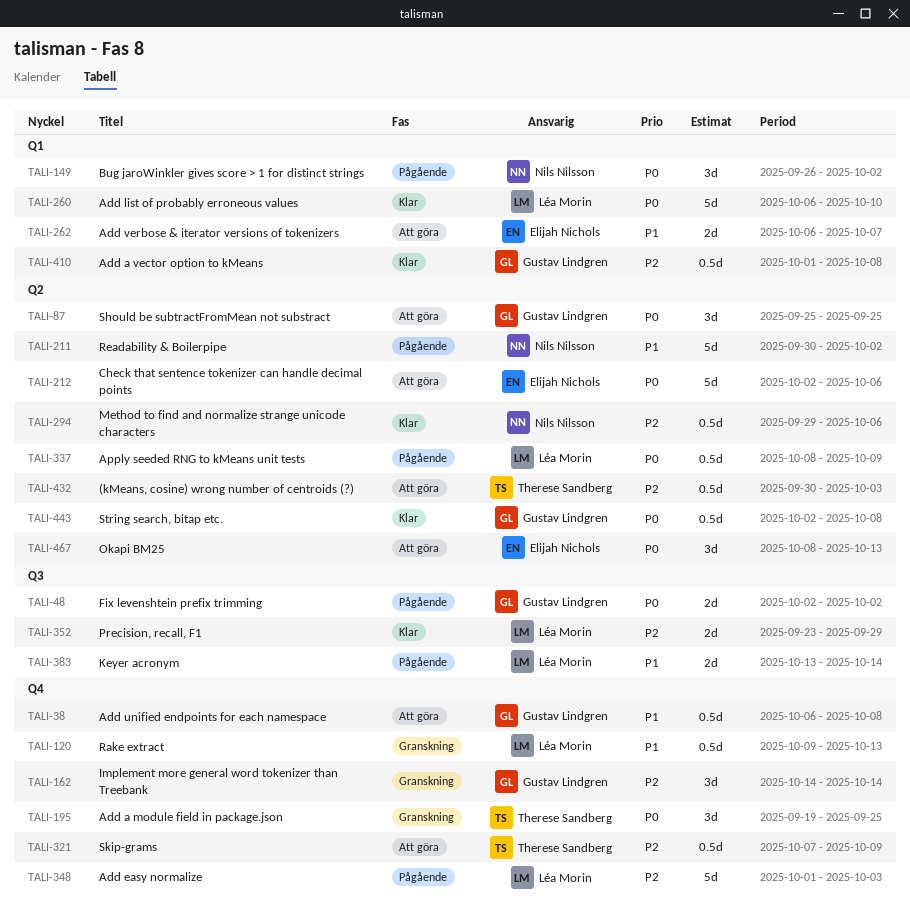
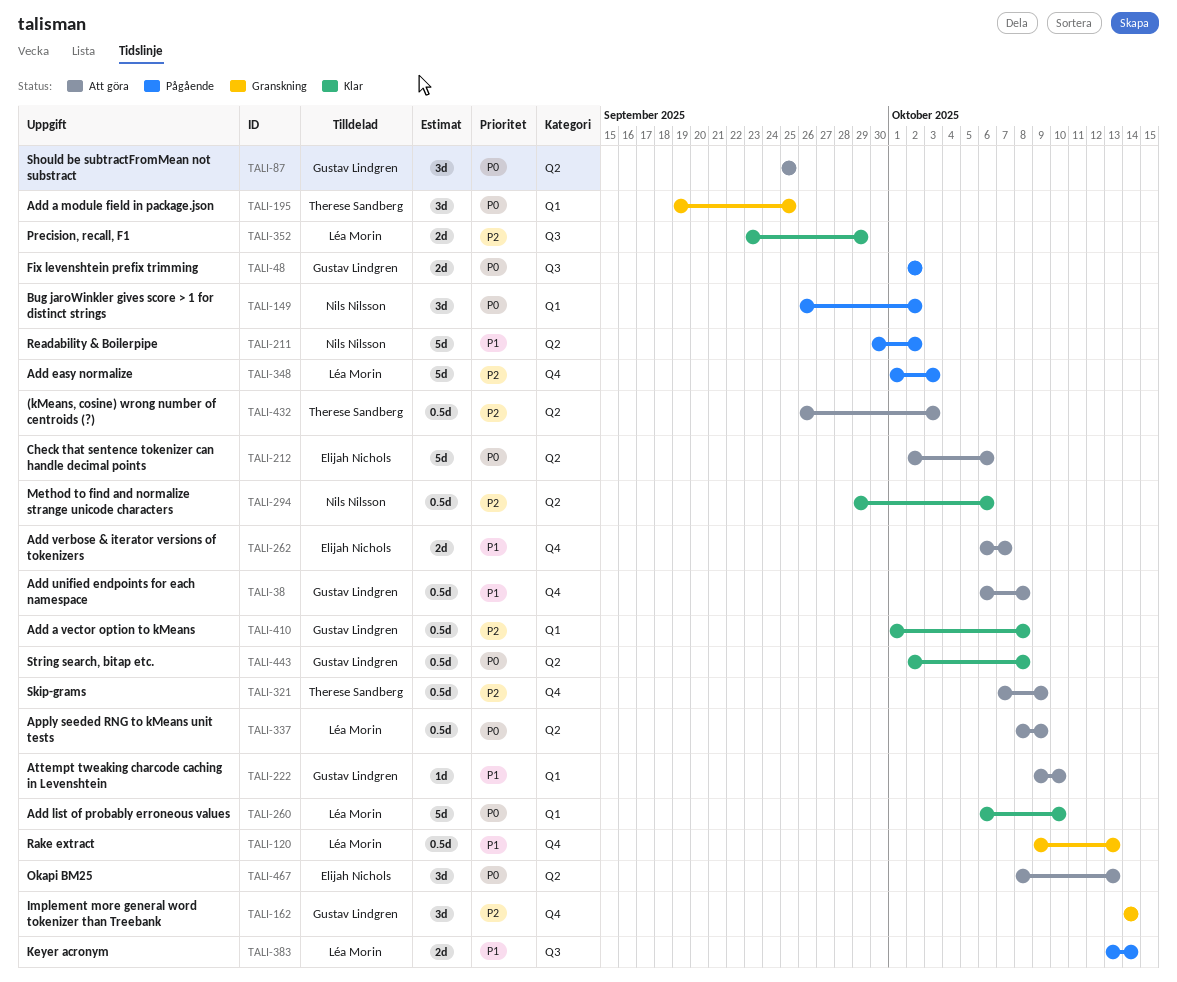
TALI-195, label: Q4 -> Q1
TALI-222: none -> present
TALI-262, label: Q1 -> Q4
TALI-337, status: Pågående -> Att göra
TALI-432, start: Sep 30 -> Sep 26

